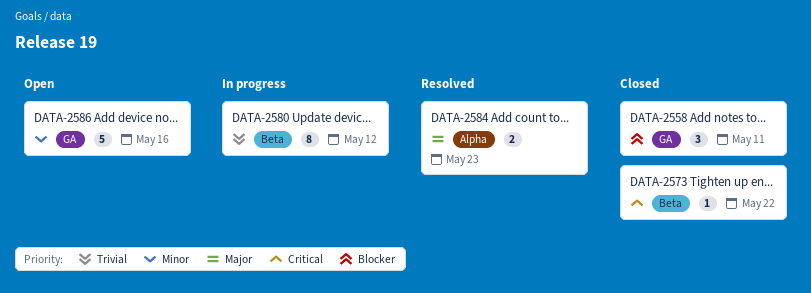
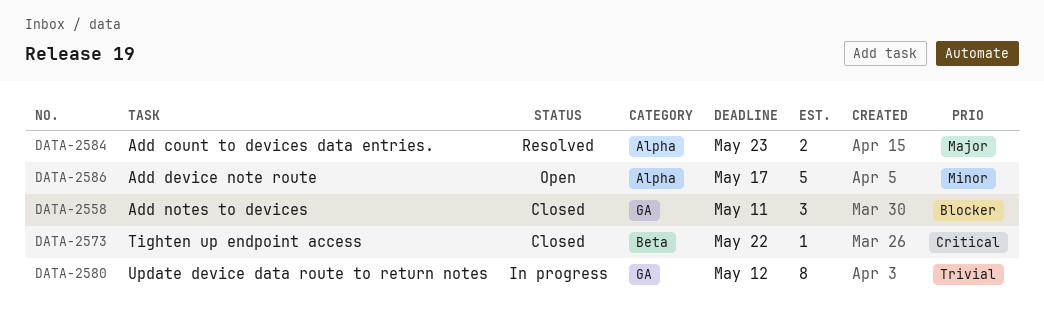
DATA-2580, label: Beta -> GA
DATA-2586, label: GA -> Alpha
DATA-2586, due: May 16 -> May 17

